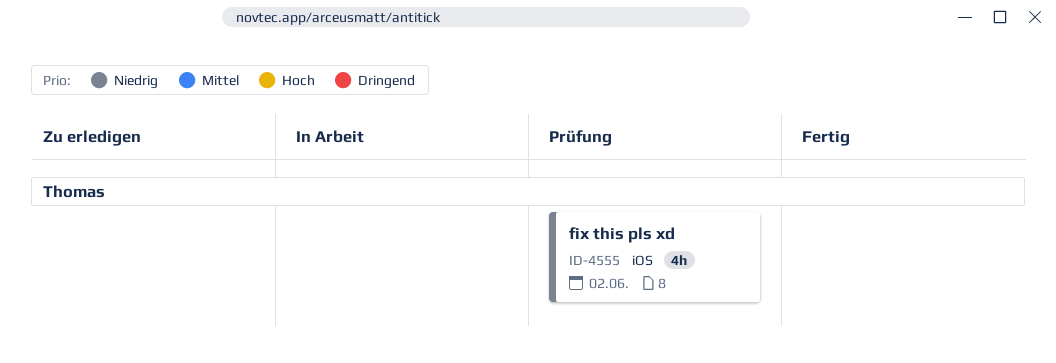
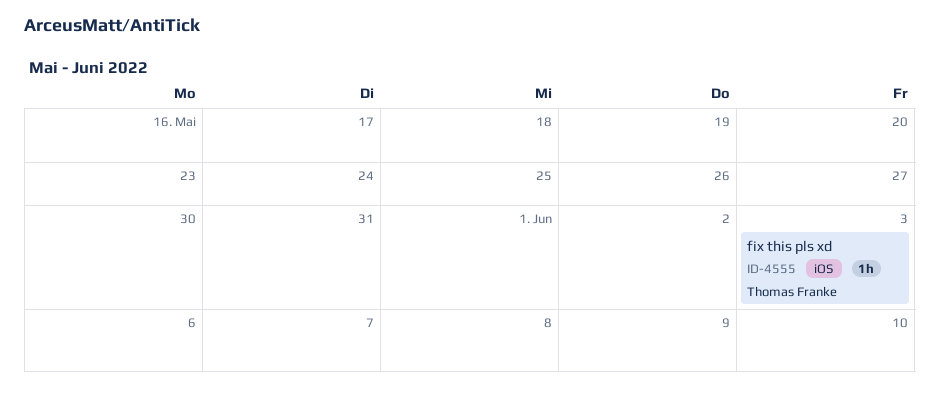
ID-4555, estimate: 4h -> 1h
ID-4555, due: Jun 2 -> Jun 3

